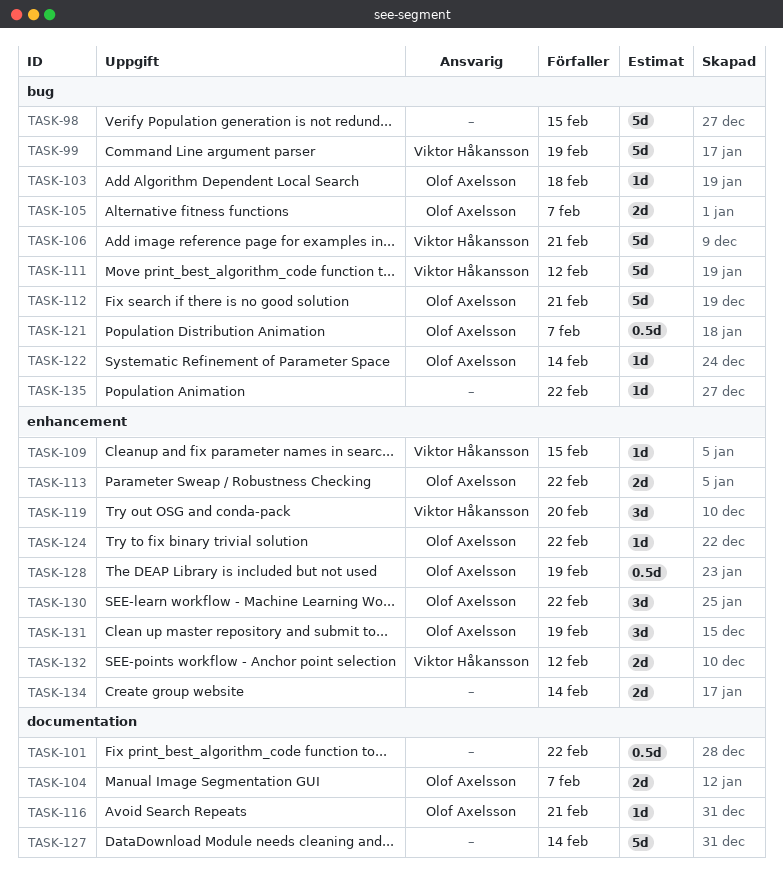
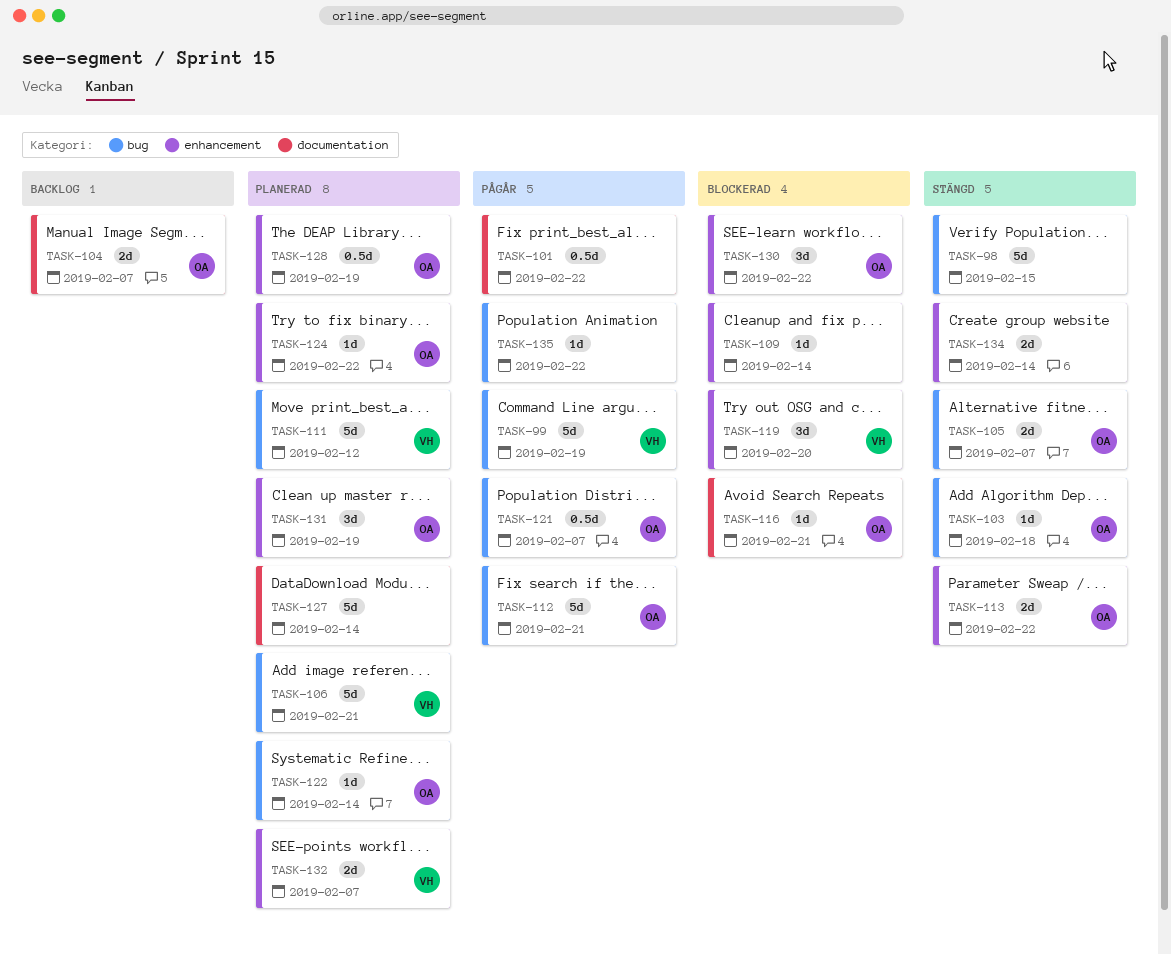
TASK-109, owner: Viktor Håkansson -> none
TASK-109, due: Feb 15 -> Feb 14
TASK-132, due: Feb 12 -> Feb 7

